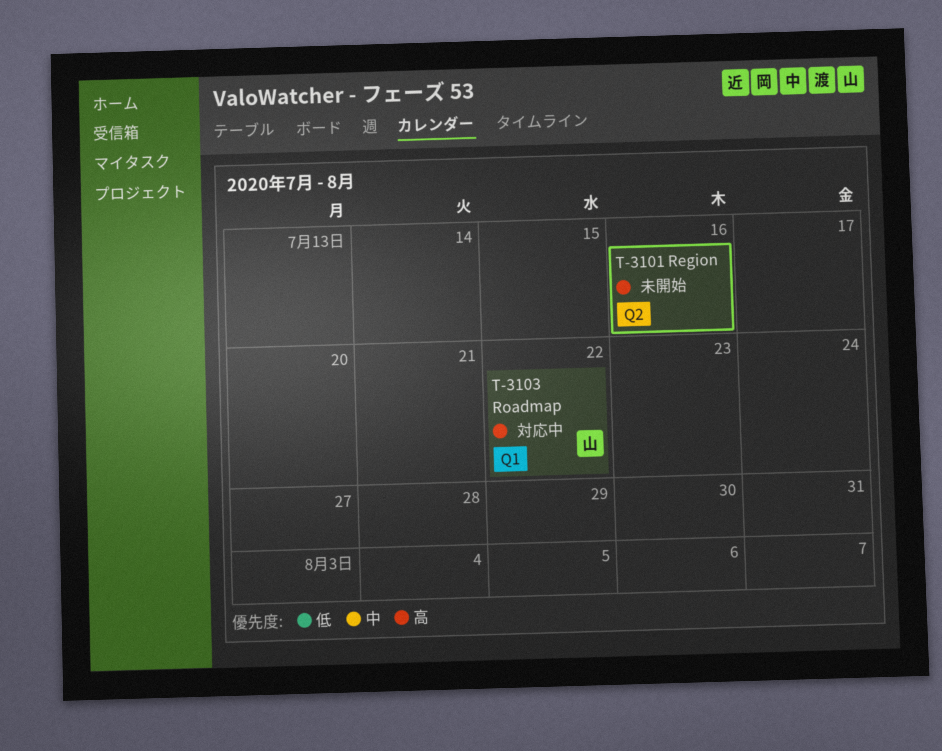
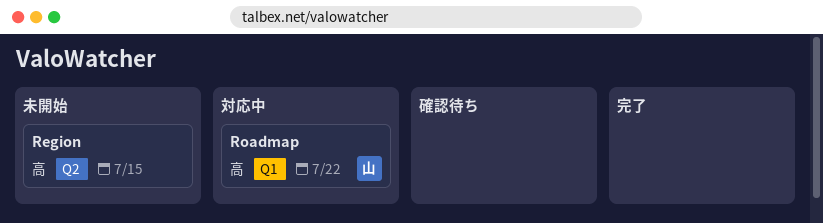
Region, due: Jul 16 -> Jul 15

